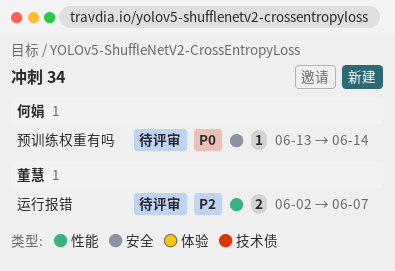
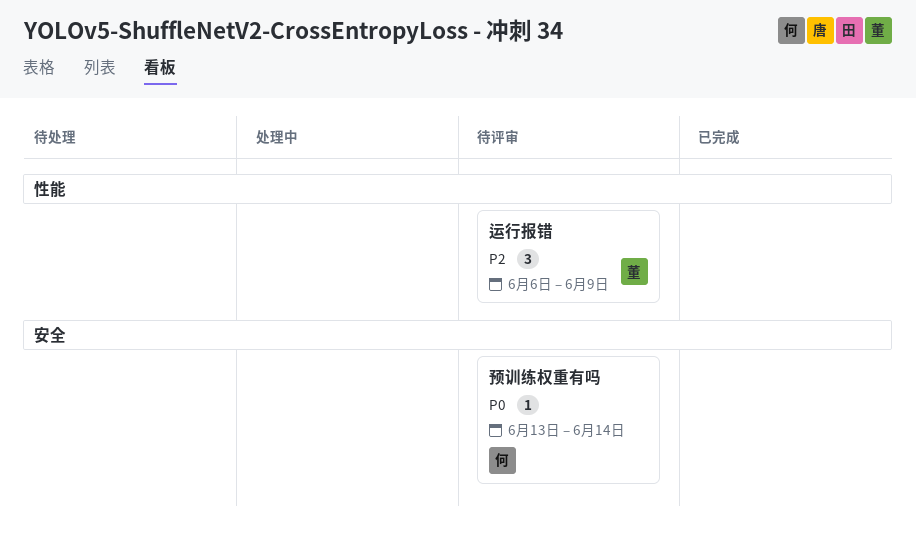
运行报错, estimate: 2 -> 3
运行报错, start: Jun 2 -> Jun 6
运行报错, due: Jun 7 -> Jun 9

